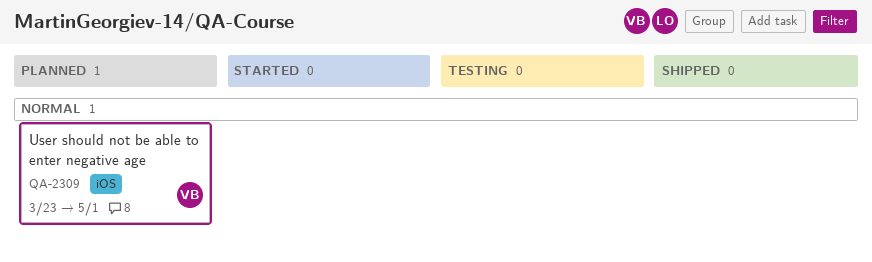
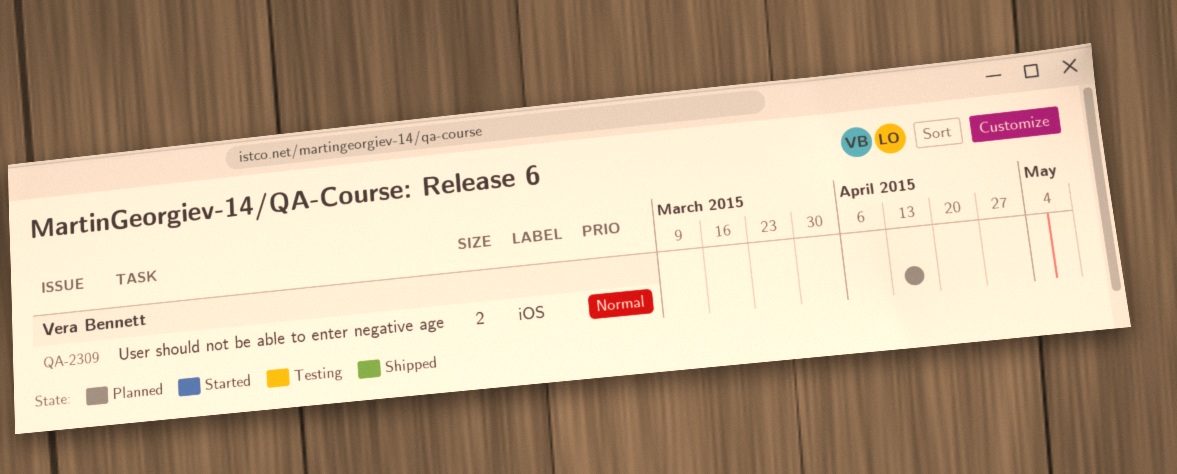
QA-2309, start: Mar 23 -> Apr 13
QA-2309, due: May 1 -> Apr 17

